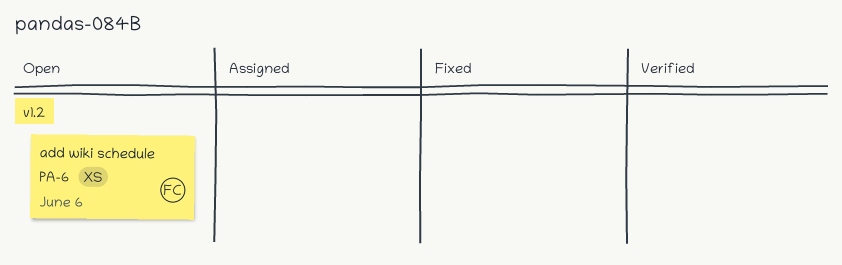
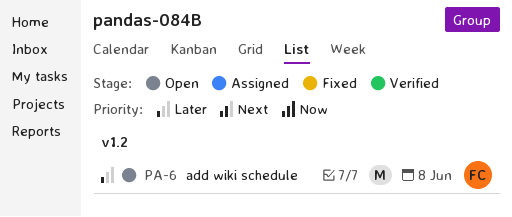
PA-6, estimate: XS -> M
PA-6, due: Jun 6 -> Jun 8

